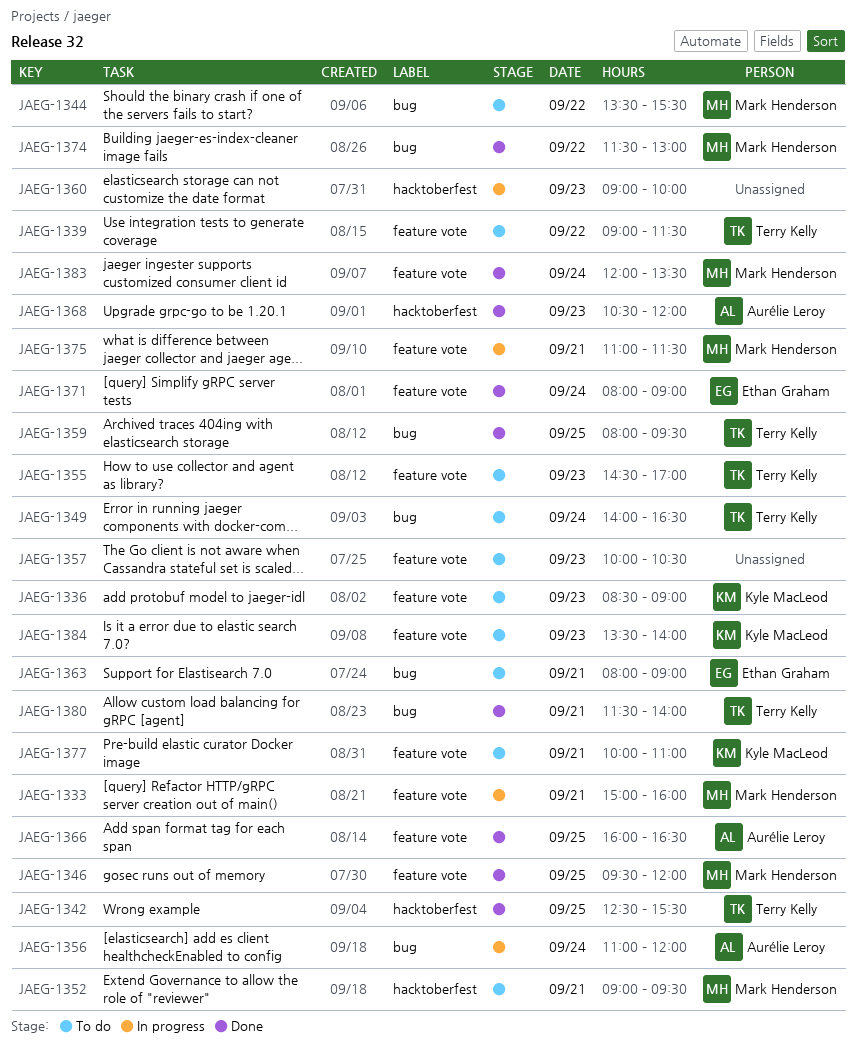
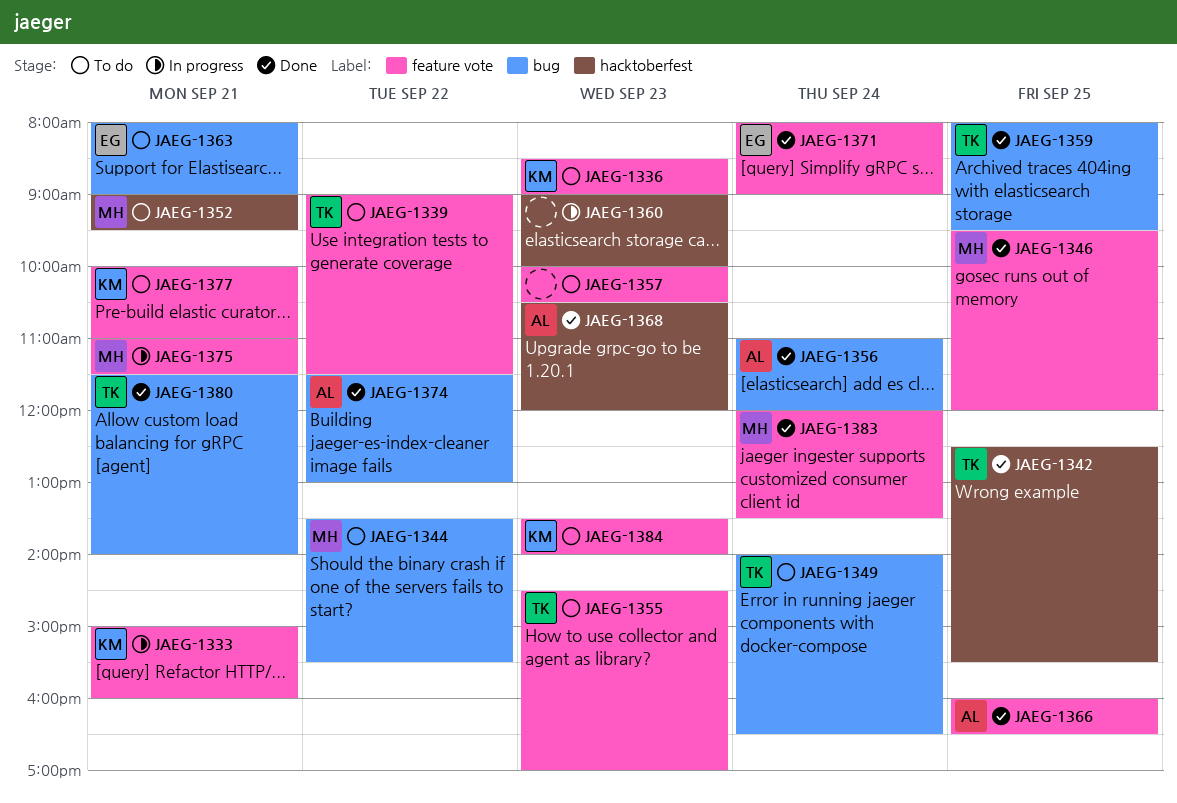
JAEG-1333, owner: Mark Henderson -> Kyle MacLeod
JAEG-1356, status: In progress -> Done
JAEG-1374, owner: Mark Henderson -> Aurélie Leroy

